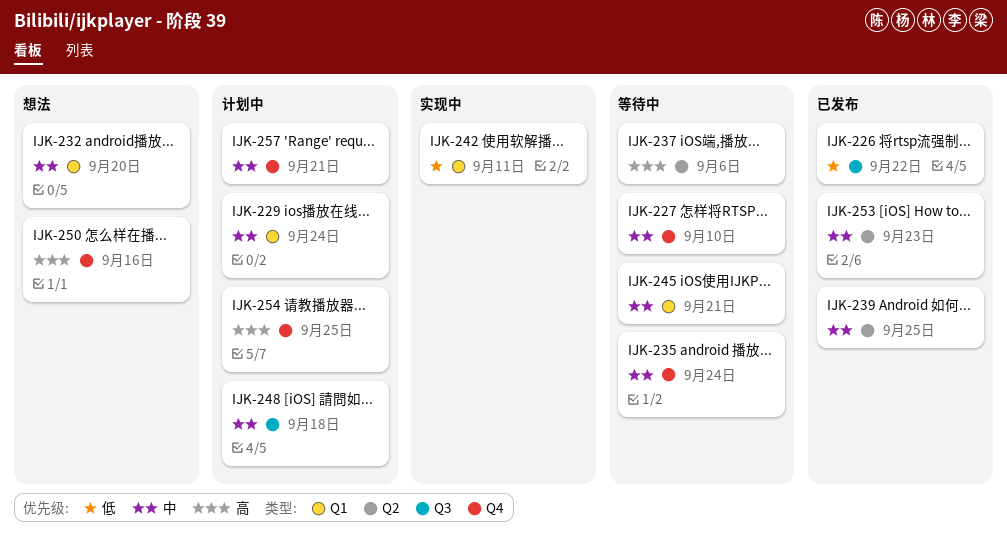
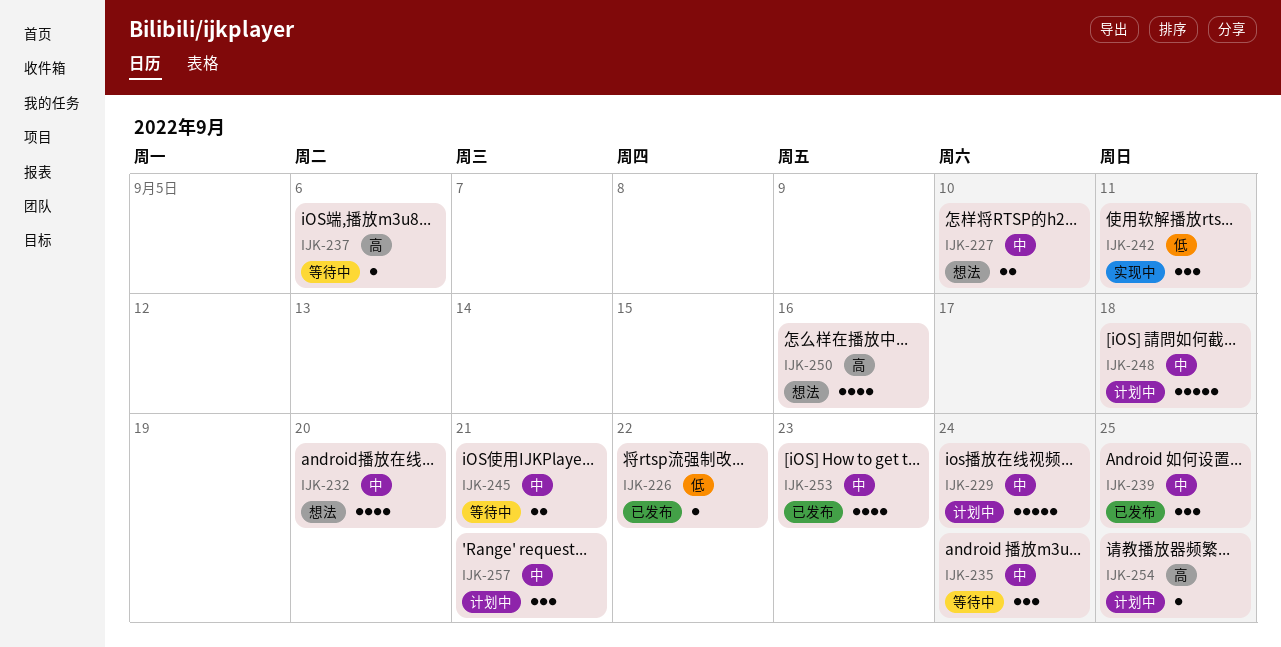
IJK-227, status: 等待中 -> 想法

